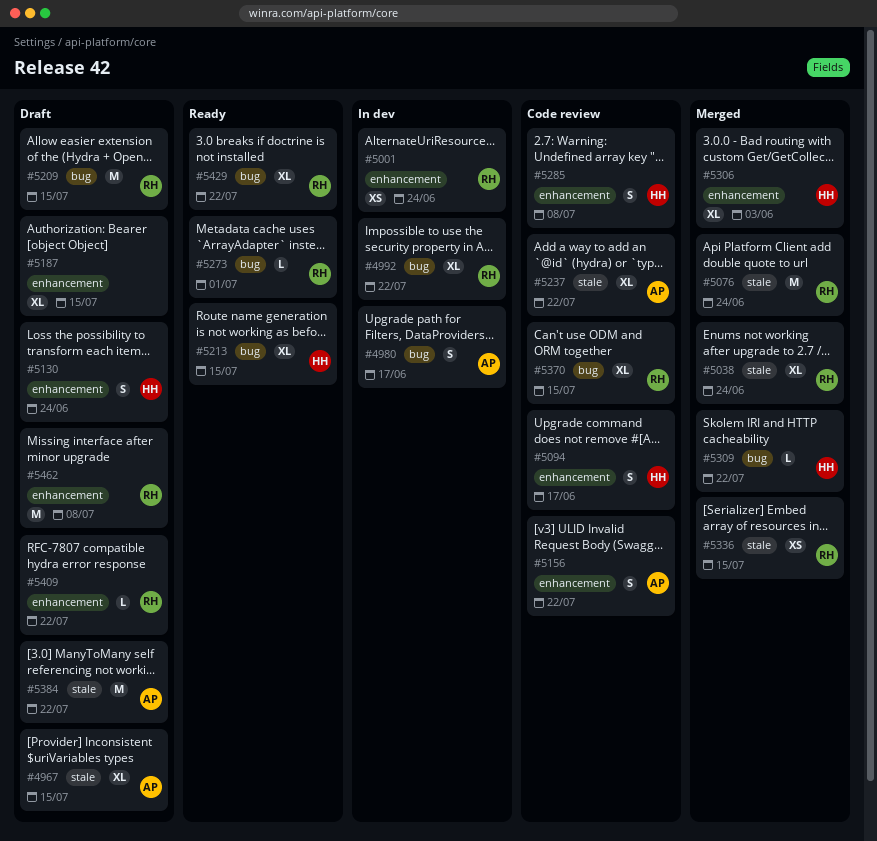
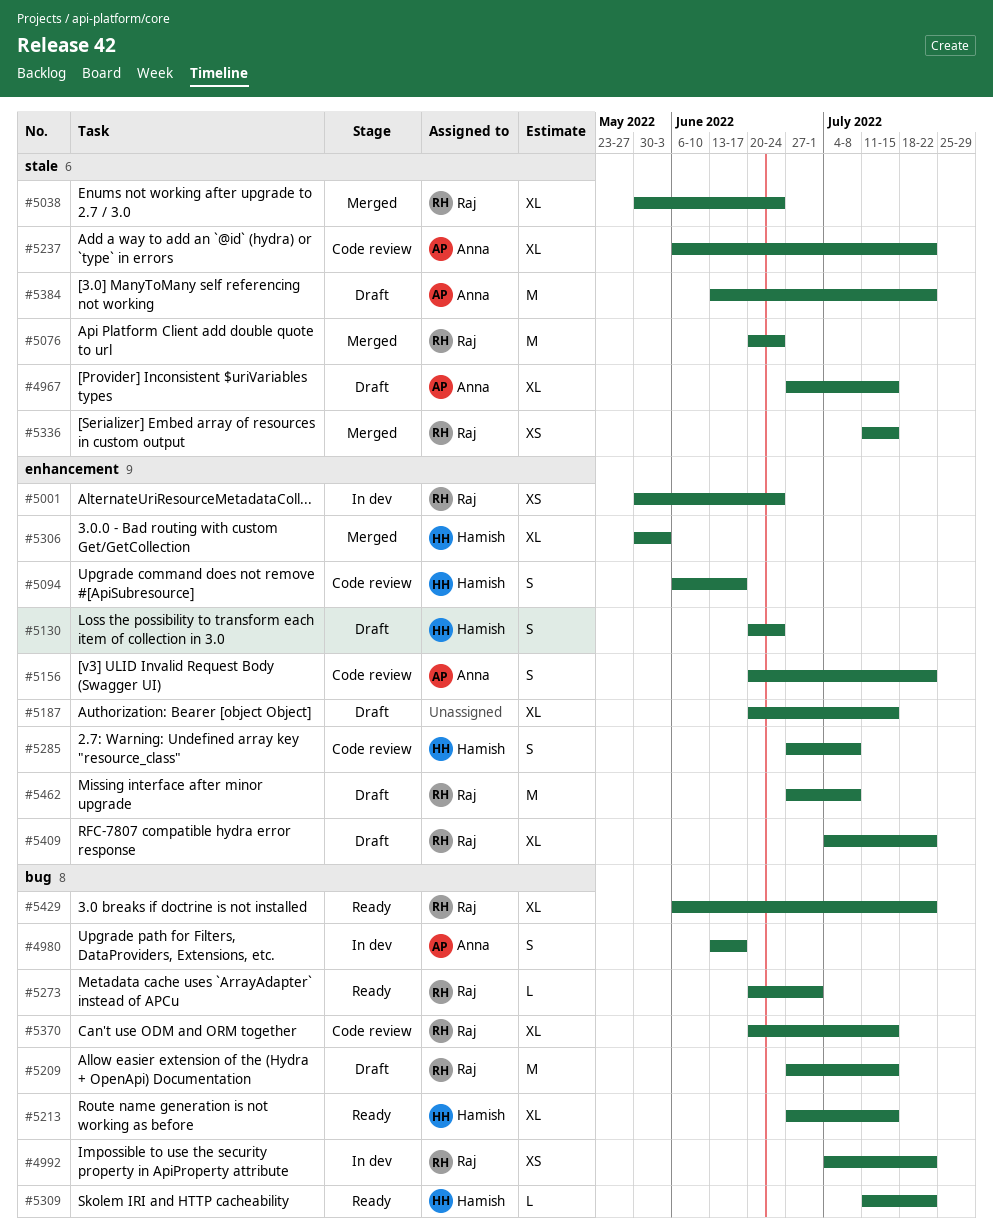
#4992, estimate: XL -> XS
#5309, status: Merged -> Ready
#5409, estimate: L -> XL

